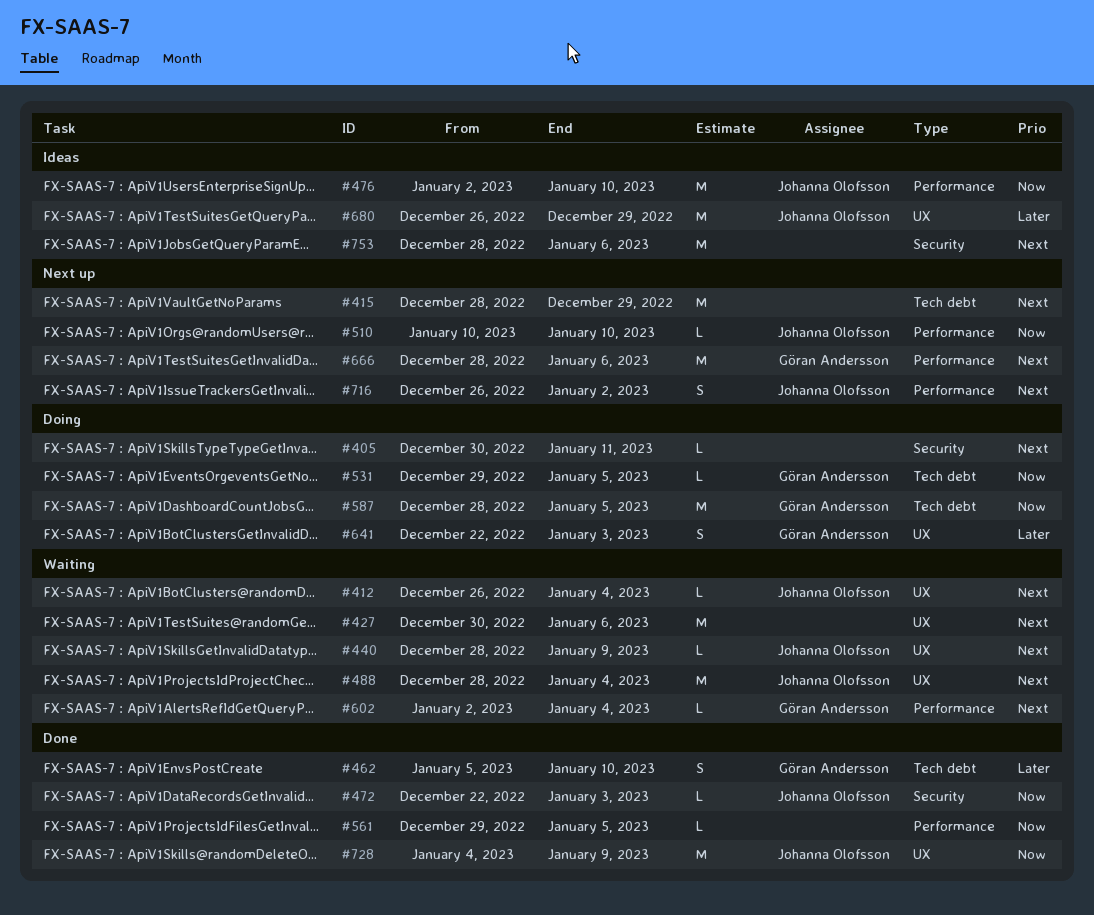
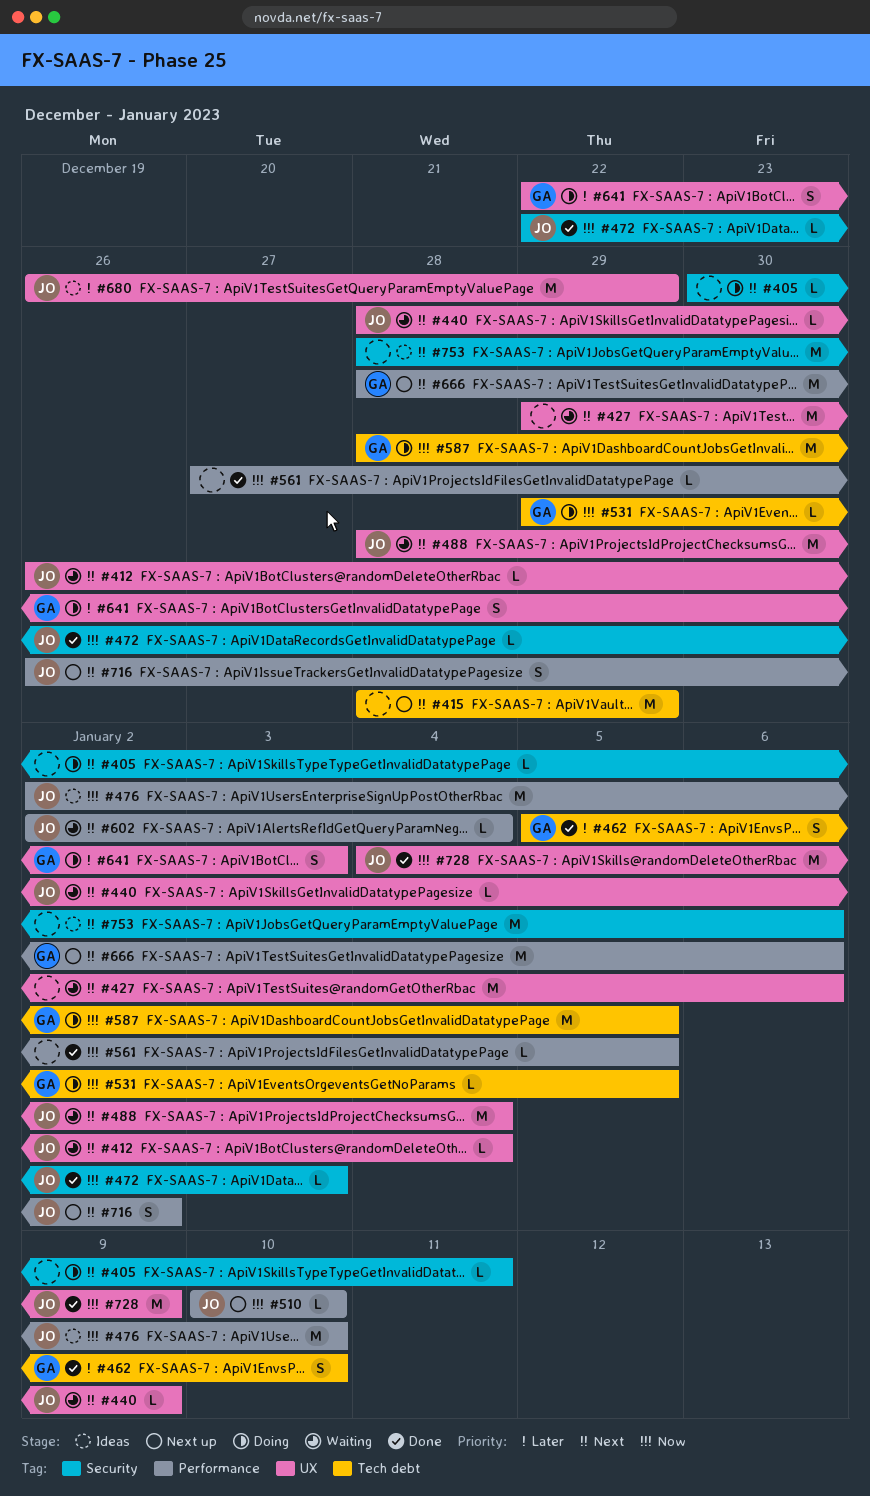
#427, start: Dec 30 -> Dec 29
#561, start: Dec 29 -> Dec 27
#602, owner: Göran Andersson -> Johanna Olofsson

